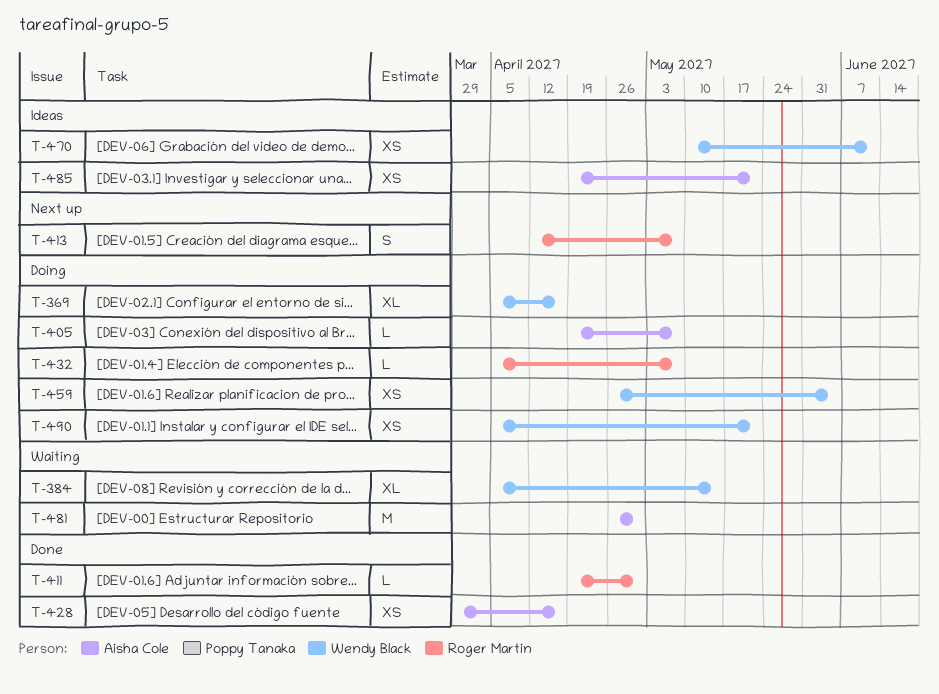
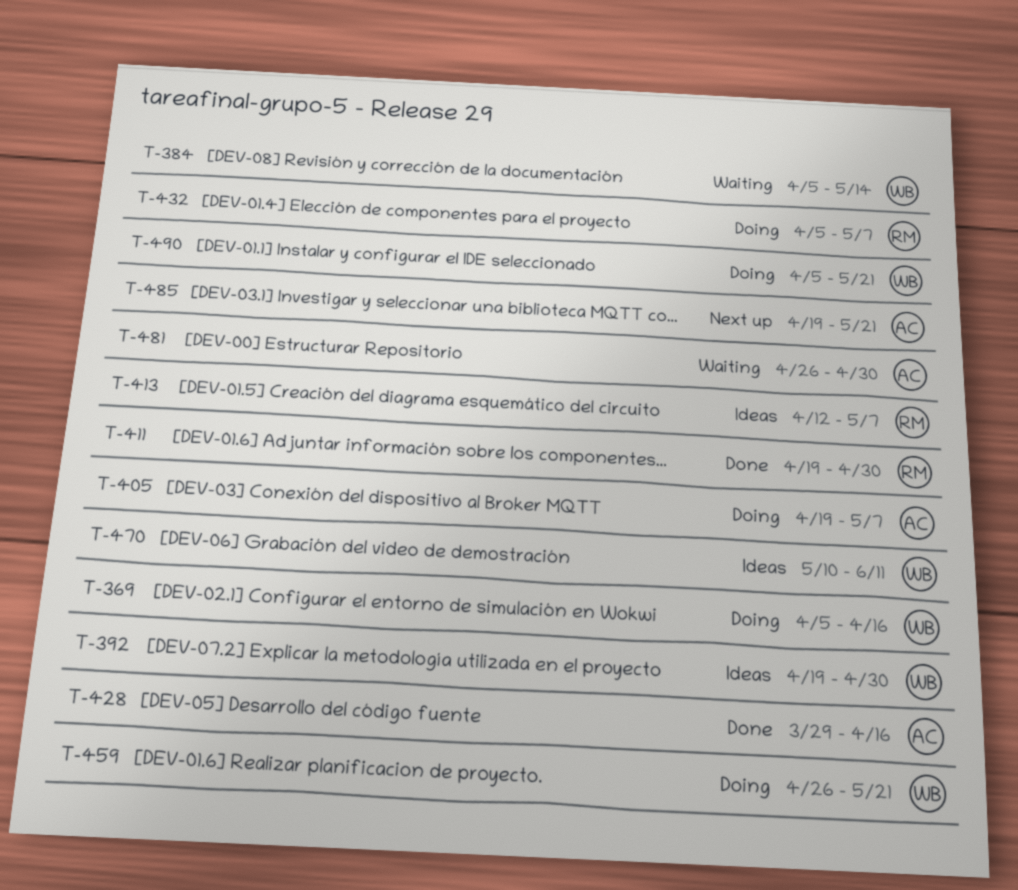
T-392: none -> present
T-413, status: Next up -> Ideas
T-459, due: Jun 4 -> May 21
T-485, status: Ideas -> Next up

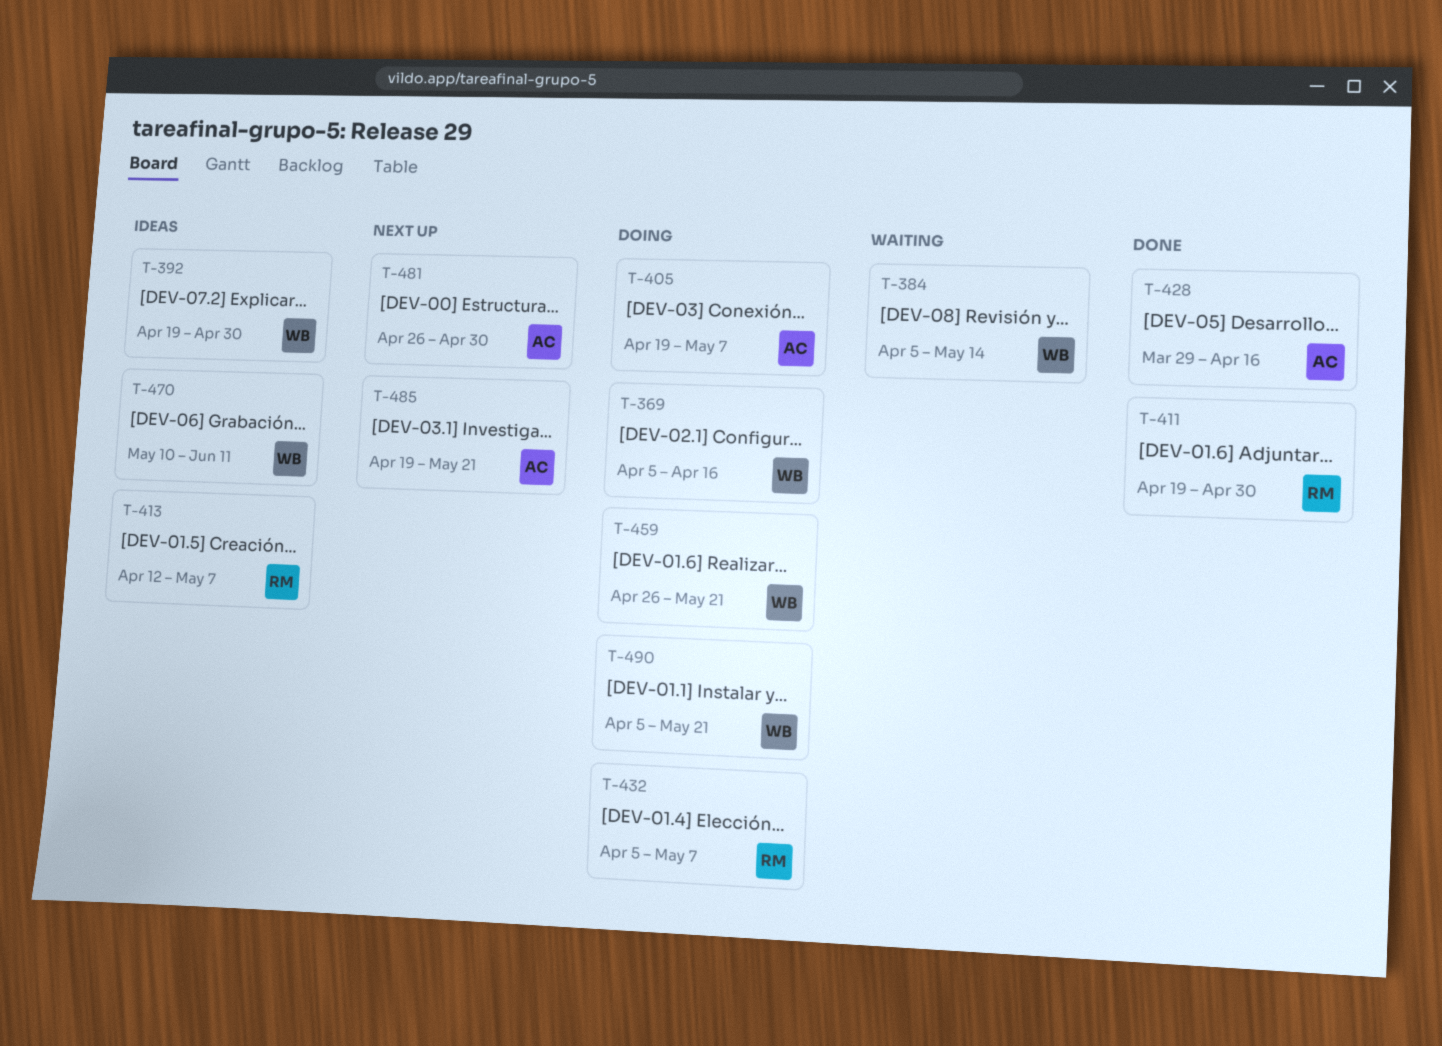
T-481, status: Waiting -> Next up

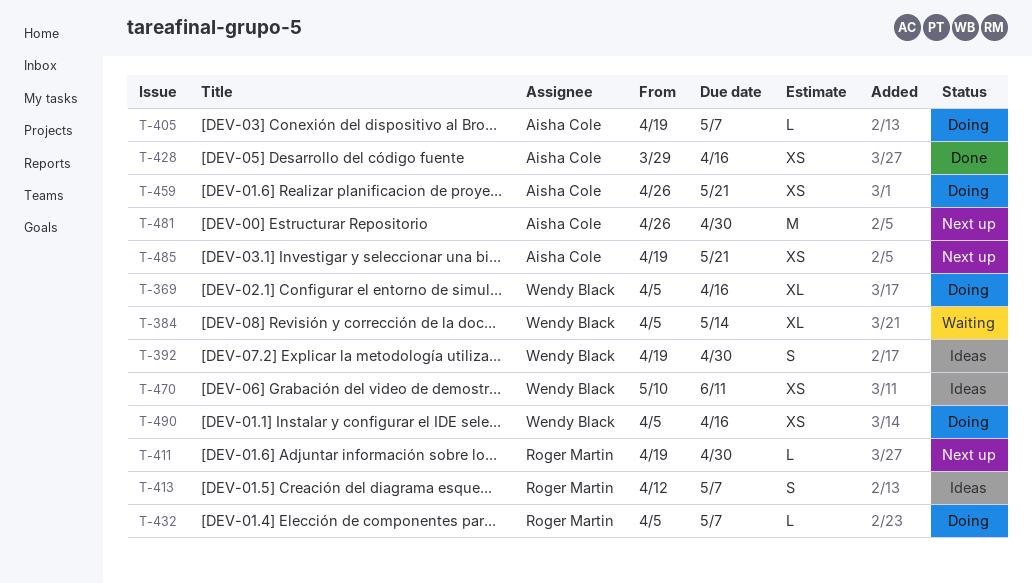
T-411, status: Done -> Next up
T-459, owner: Wendy Black -> Aisha Cole
T-490, due: May 21 -> Apr 16

